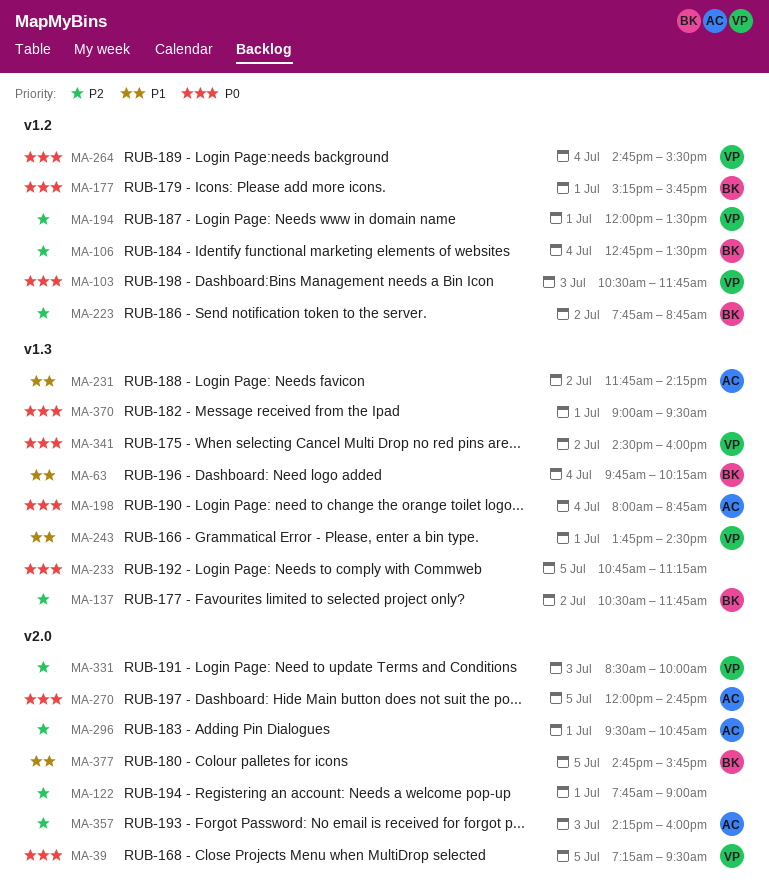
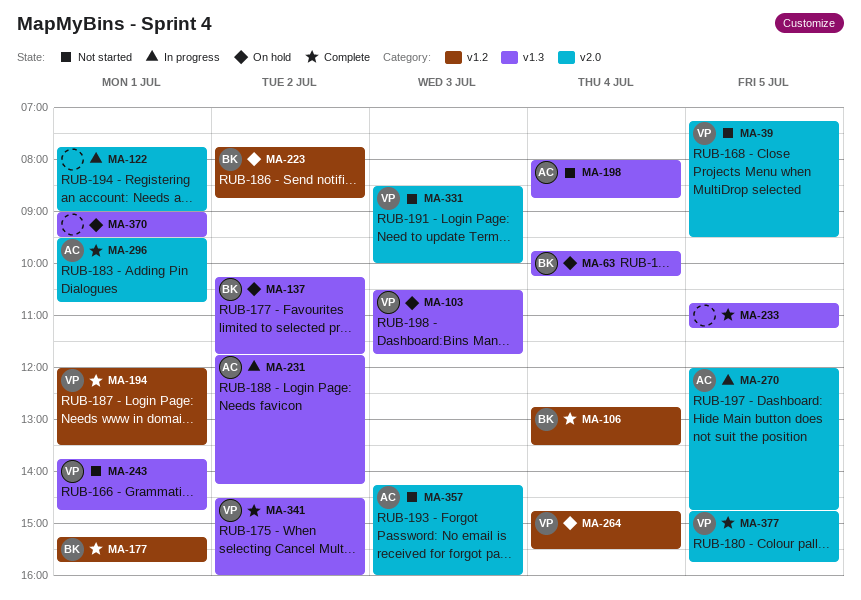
MA-103, label: v1.2 -> v1.3
MA-137, begins: 10:30 -> 10:15
MA-243, ends: 14:30 -> 14:45
MA-377, owner: BK -> VP

